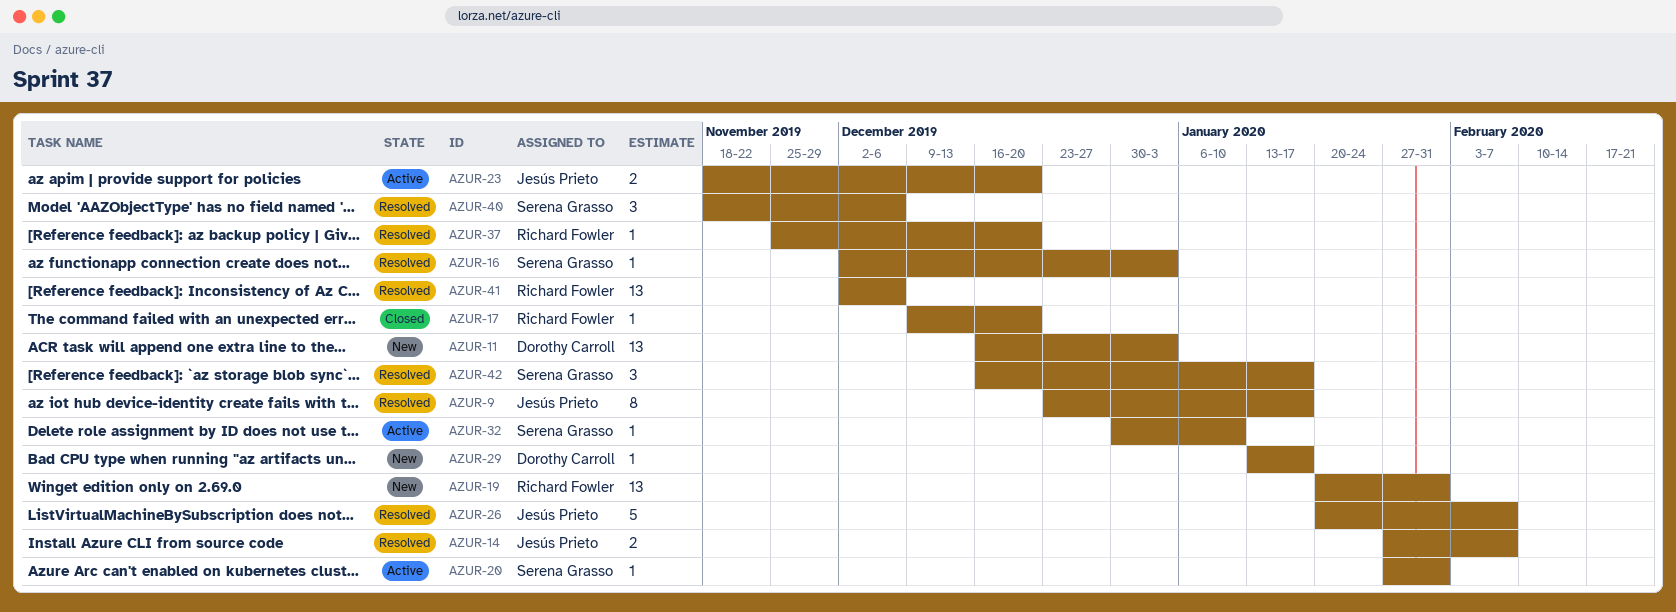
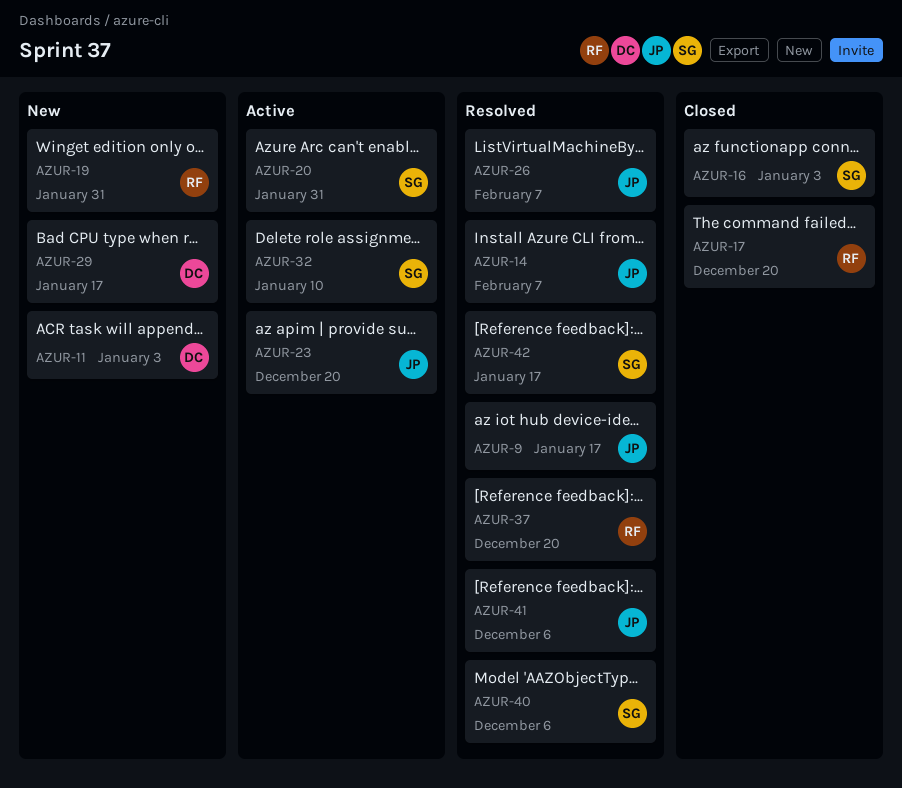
AZUR-16, status: Resolved -> Closed
AZUR-41, owner: Richard Fowler -> Jesús Prieto

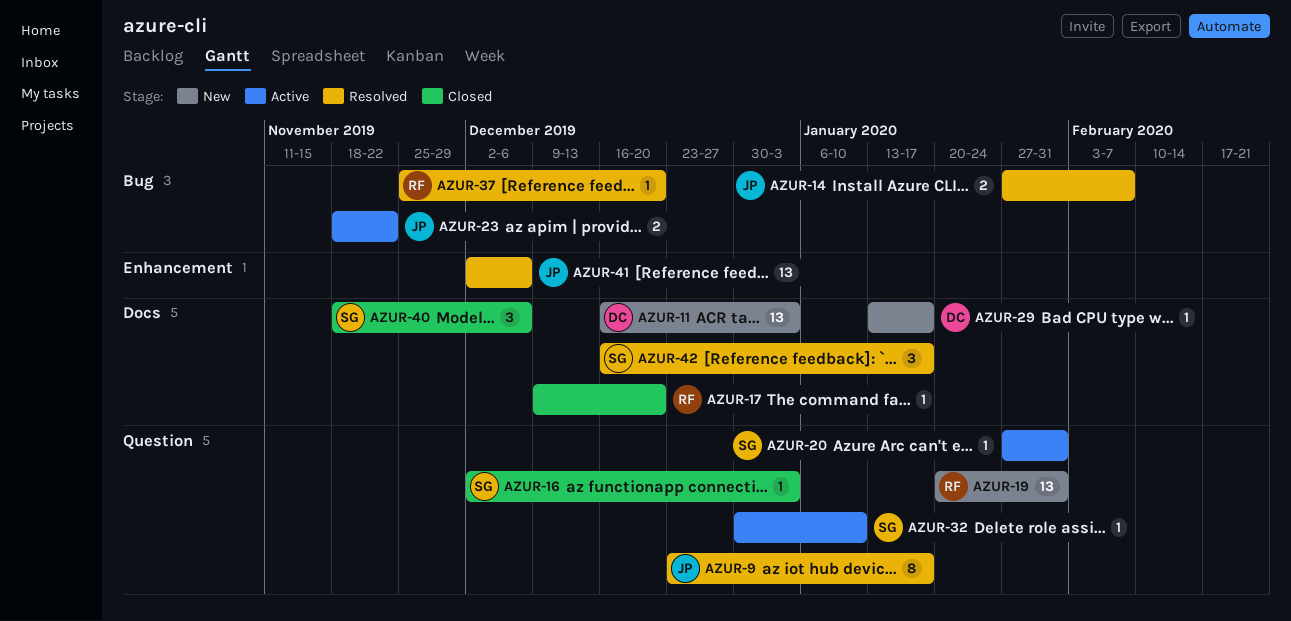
AZUR-23, due: Dec 20 -> Nov 22
AZUR-26: present -> none
AZUR-40, status: Resolved -> Closed

